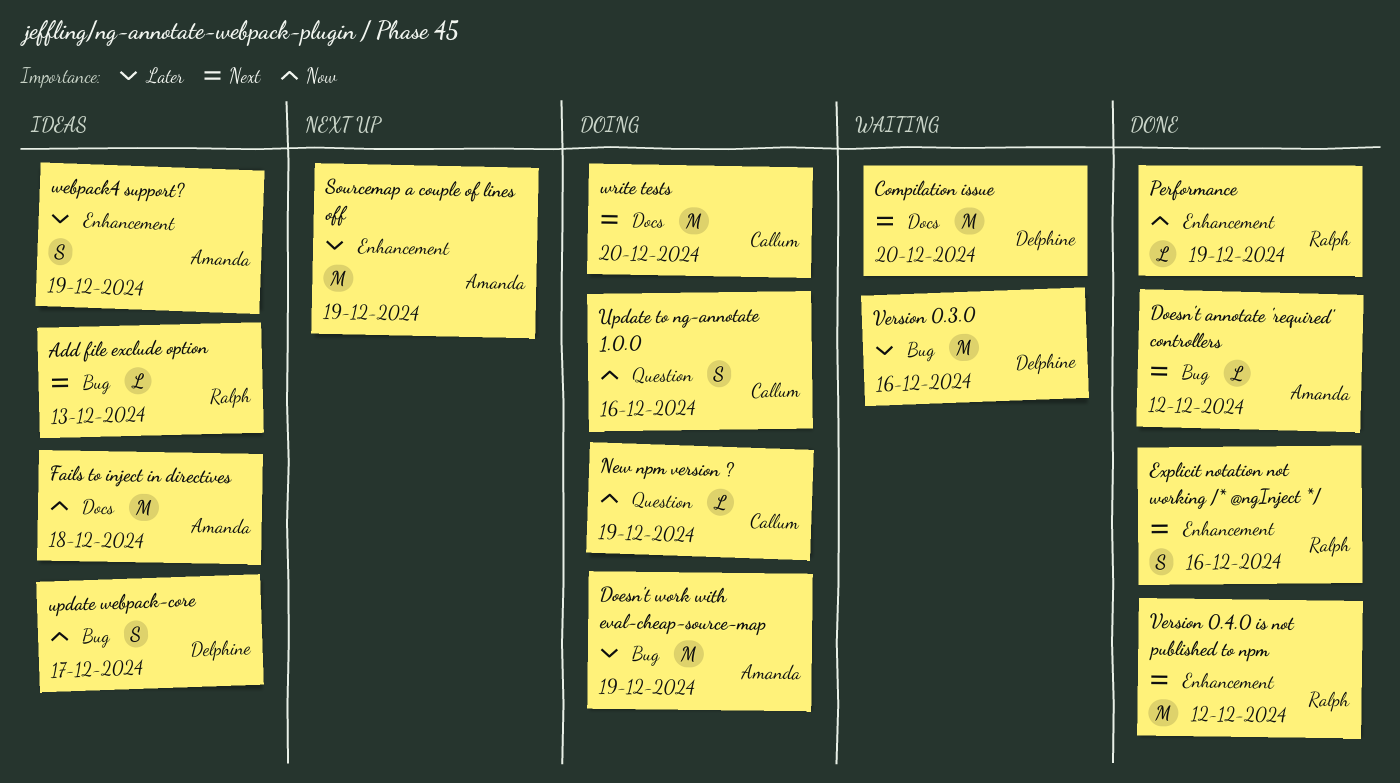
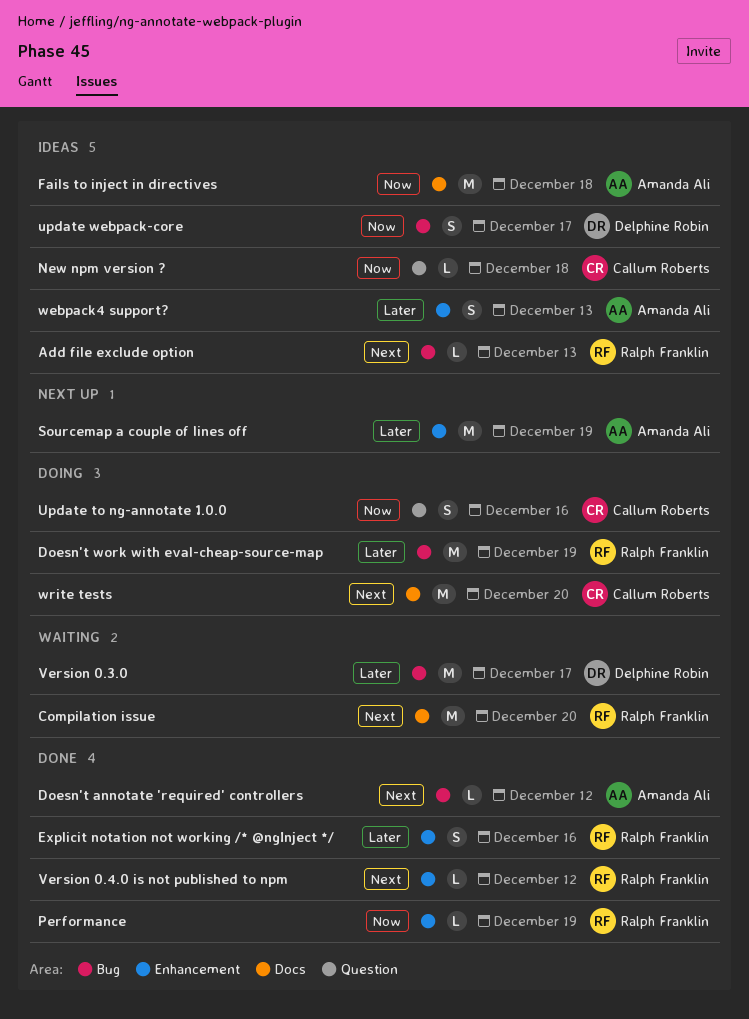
Compilation issue, owner: Delphine Robin -> Ralph Franklin
Doesn't work with eval-cheap-source-map, owner: Amanda Ali -> Ralph Franklin
Explicit notation not working /* @ngInject */, priority: Next -> Later
New npm version ?, status: Doing -> Ideas
New npm version ?, due: Dec 19 -> Dec 18
Version 0.3.0, due: Dec 16 -> Dec 17
Version 0.4.0 is not published to npm, estimate: M -> L
webpack4 support?, due: Dec 19 -> Dec 13

